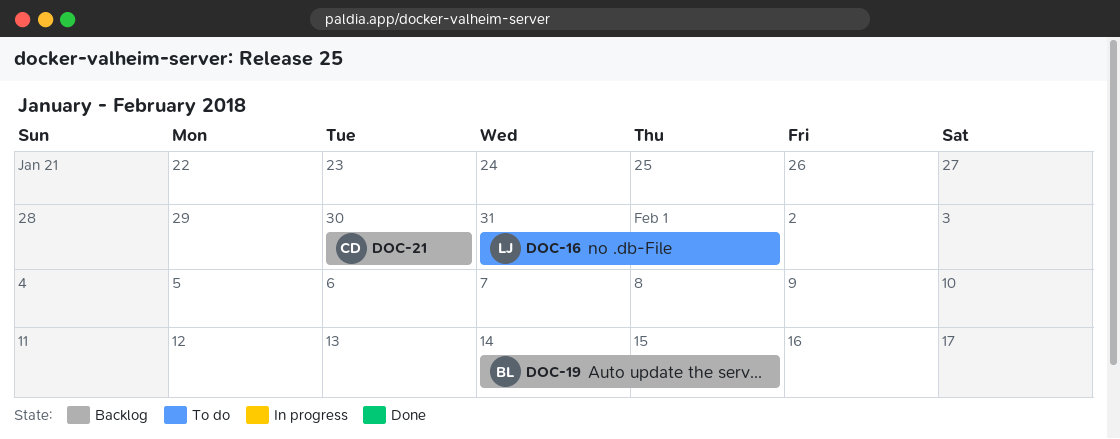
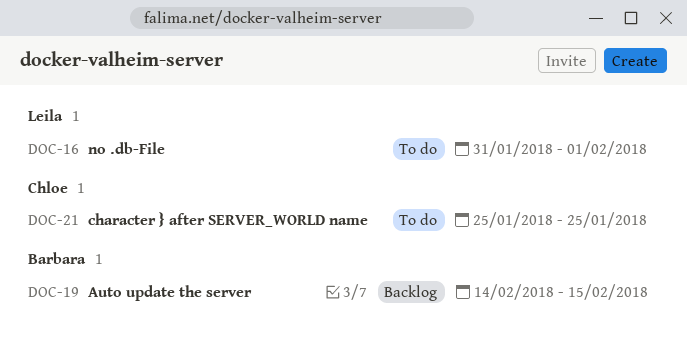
DOC-21, status: Backlog -> To do
DOC-21, start: Jan 30 -> Jan 25
DOC-21, due: Jan 30 -> Jan 25

